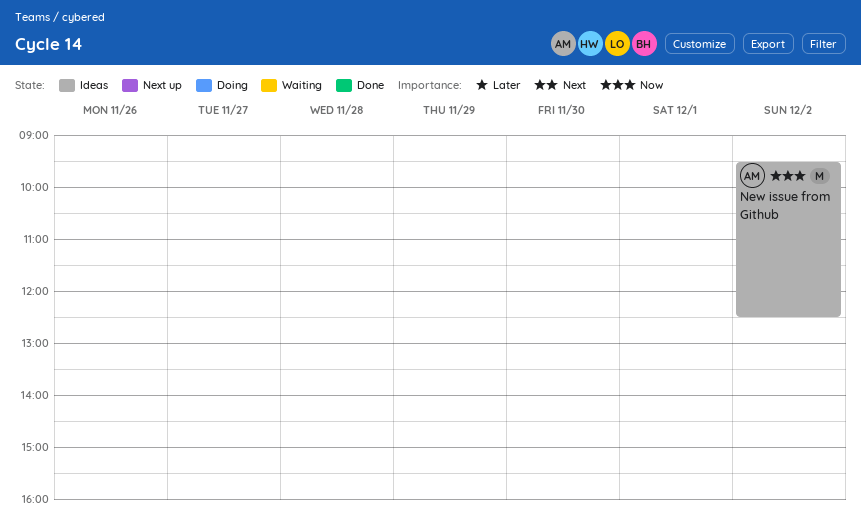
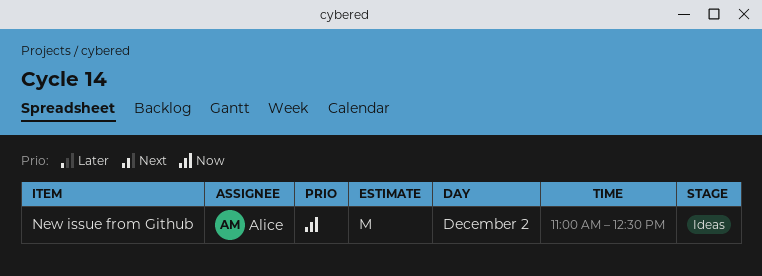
New issue from Github, begins: 09:30 -> 11:00

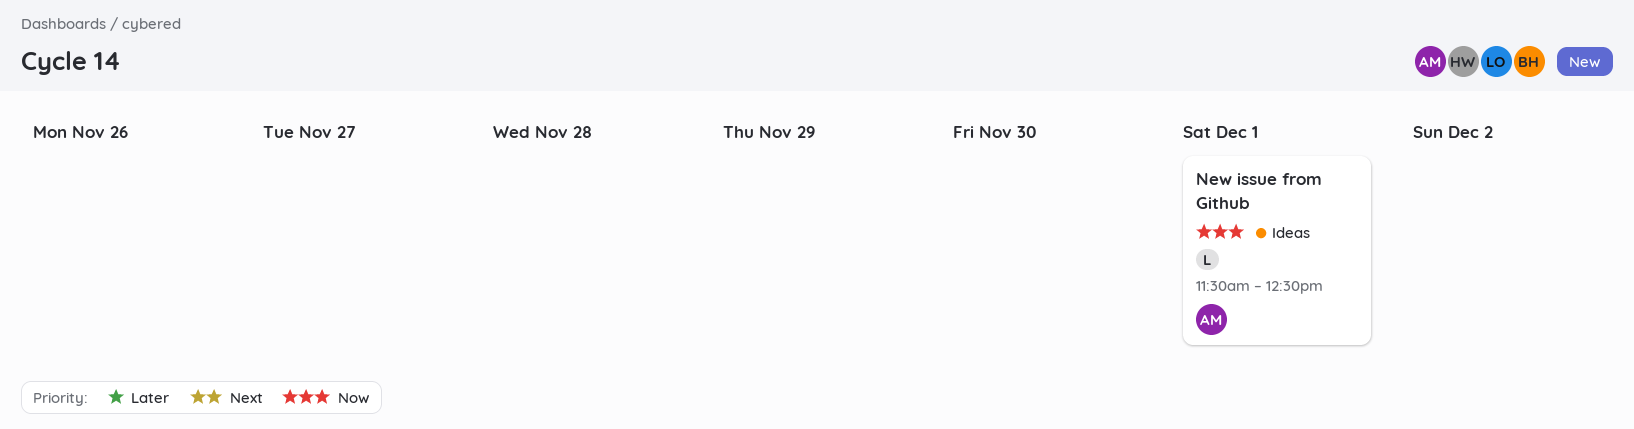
New issue from Github, estimate: M -> L
New issue from Github, day: Dec 2 -> Dec 1
New issue from Github, begins: 11:00 -> 11:30

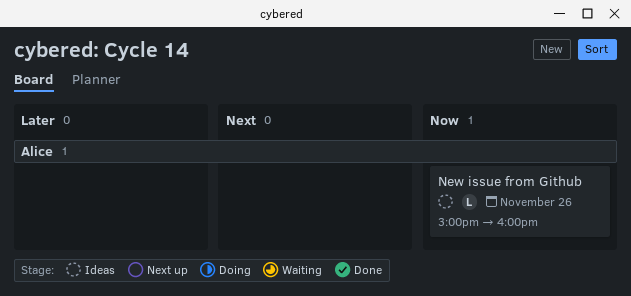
New issue from Github, day: Dec 1 -> Nov 26
New issue from Github, begins: 11:30 -> 15:00
New issue from Github, ends: 12:30 -> 16:00

